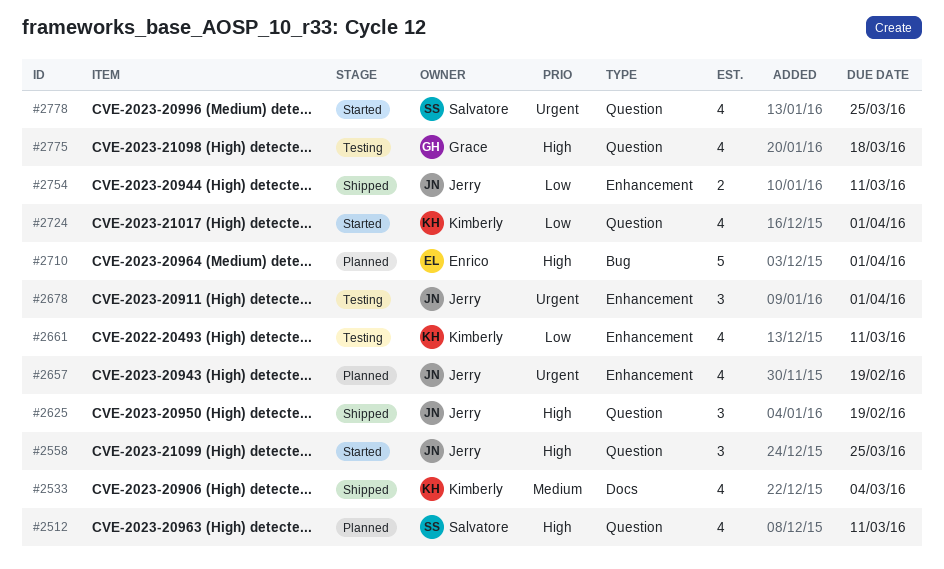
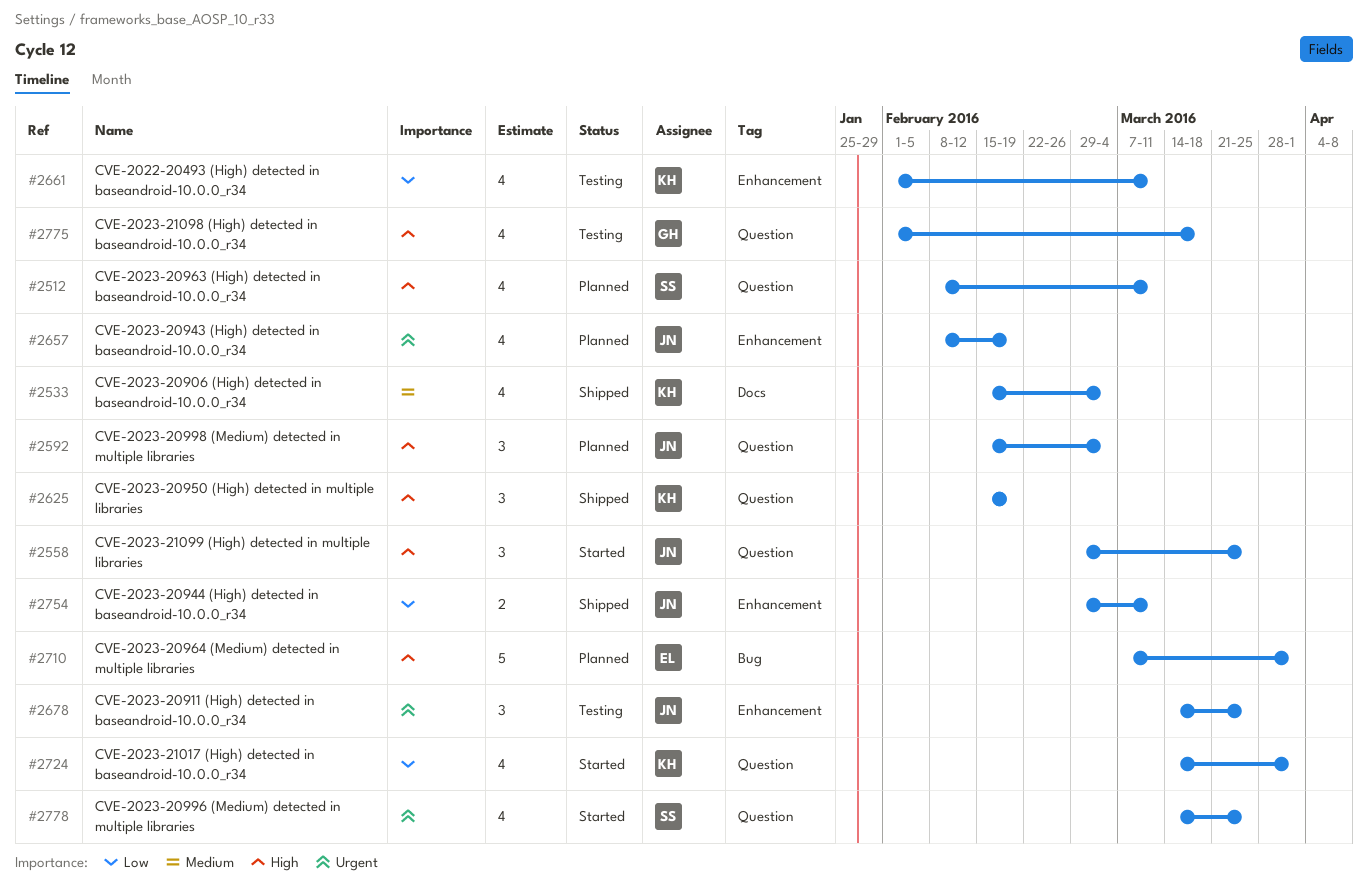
#2592: none -> present
#2625, owner: Jerry -> Kimberly
#2678, due: Apr 1 -> Mar 25

